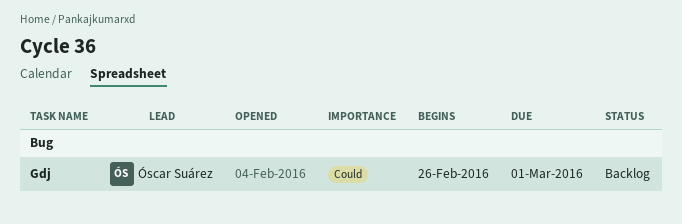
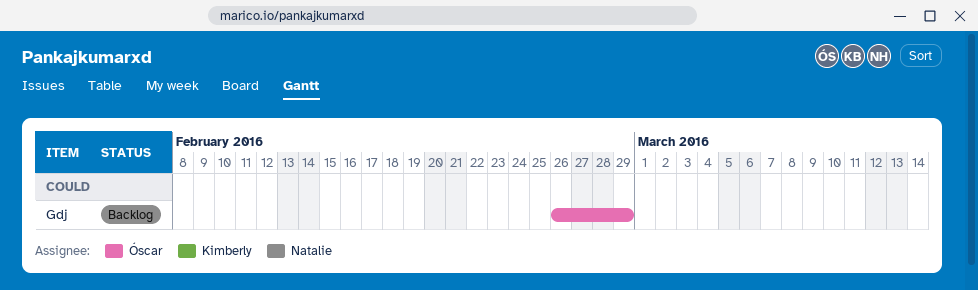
Gdj, due: Mar 1 -> Feb 29

